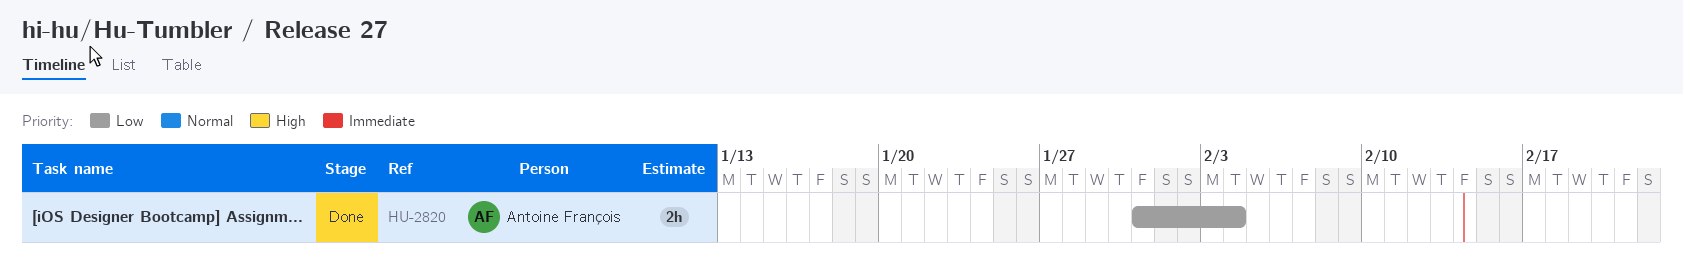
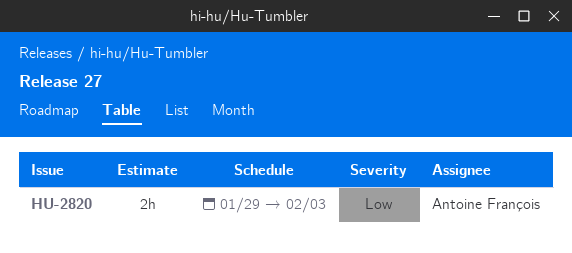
HU-2820, start: Jan 31 -> Jan 29
HU-2820, due: Feb 4 -> Feb 3

